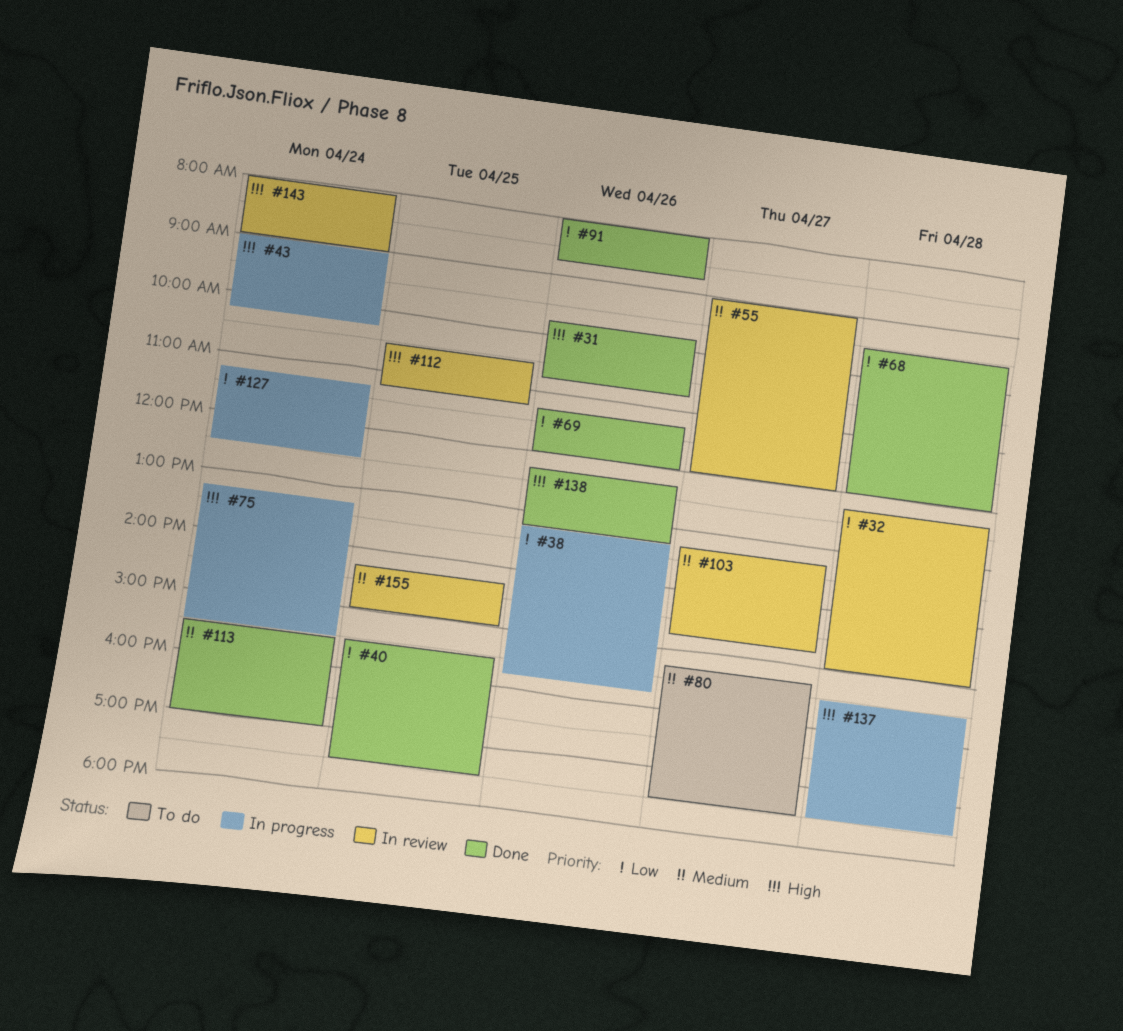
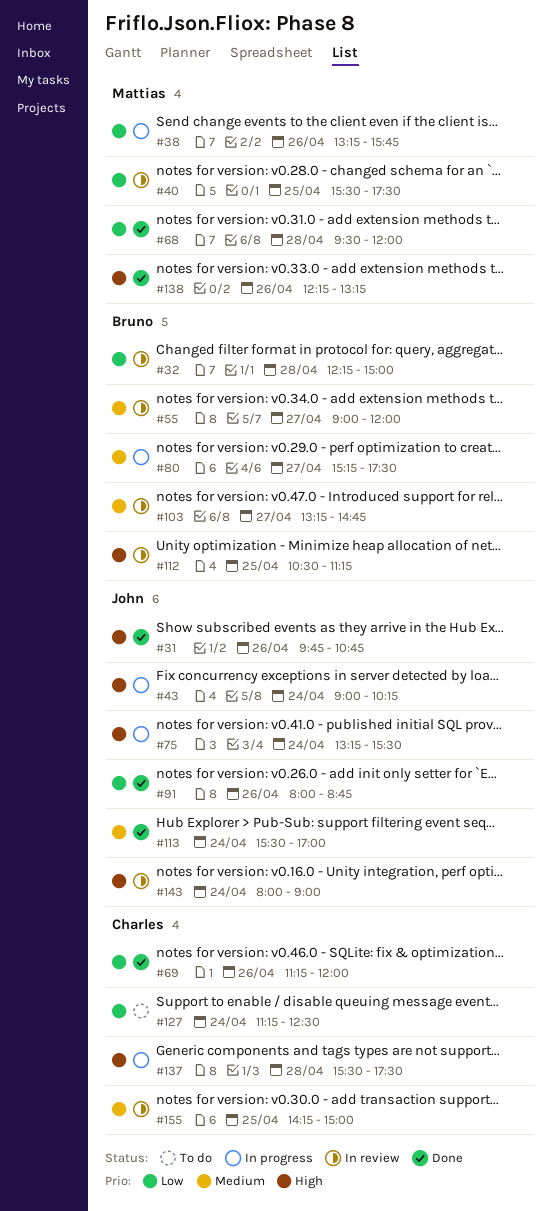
#40, status: Done -> In review
#80, status: To do -> In progress
#127, status: In progress -> To do

